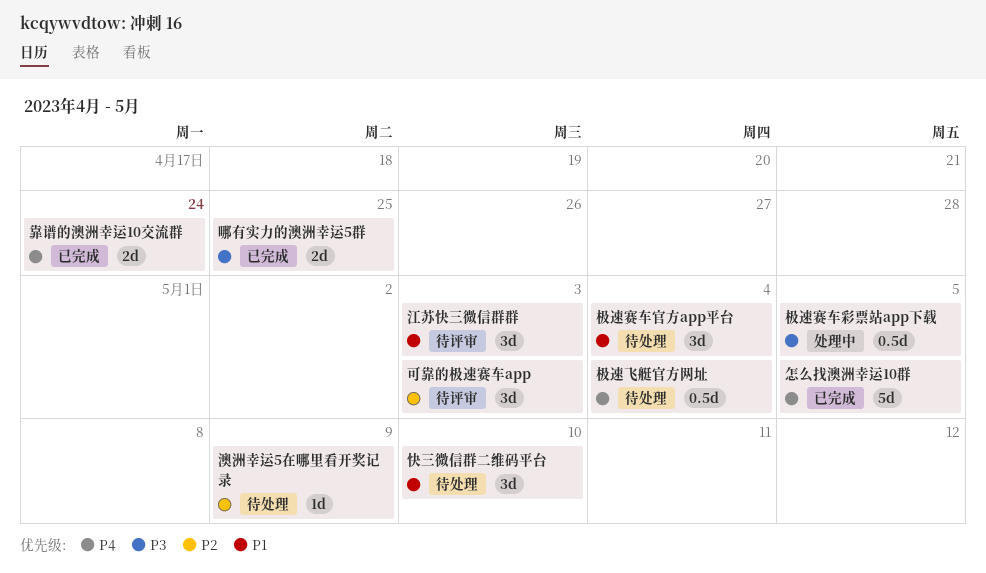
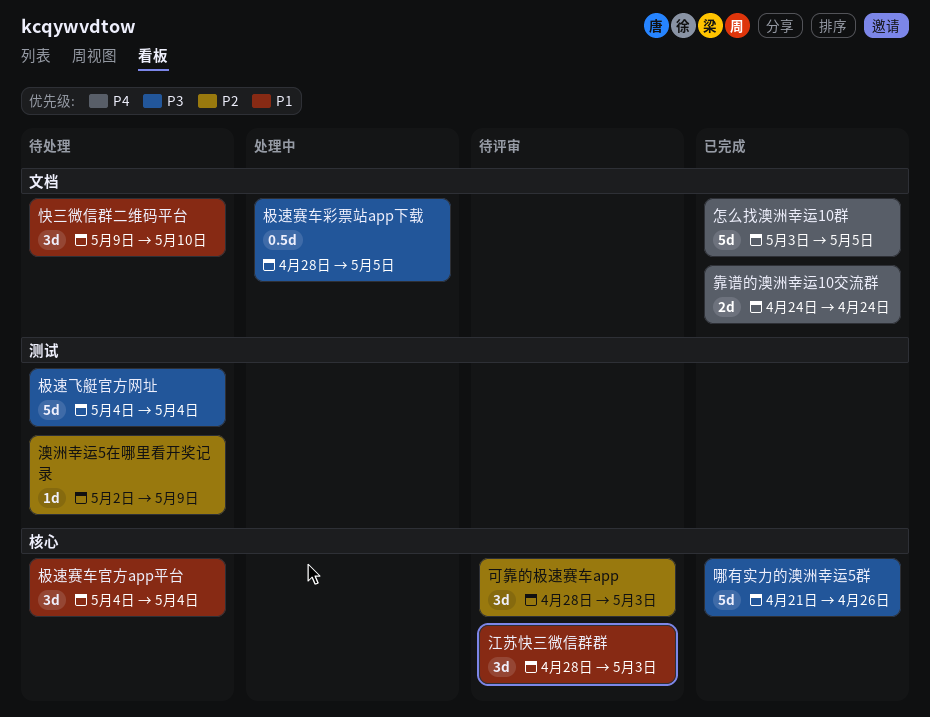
哪有实力的澳洲幸运5群, estimate: 2d -> 5d
哪有实力的澳洲幸运5群, due: Apr 25 -> Apr 26
极速飞艇官方网址, priority: P4 -> P3
极速飞艇官方网址, estimate: 0.5d -> 5d

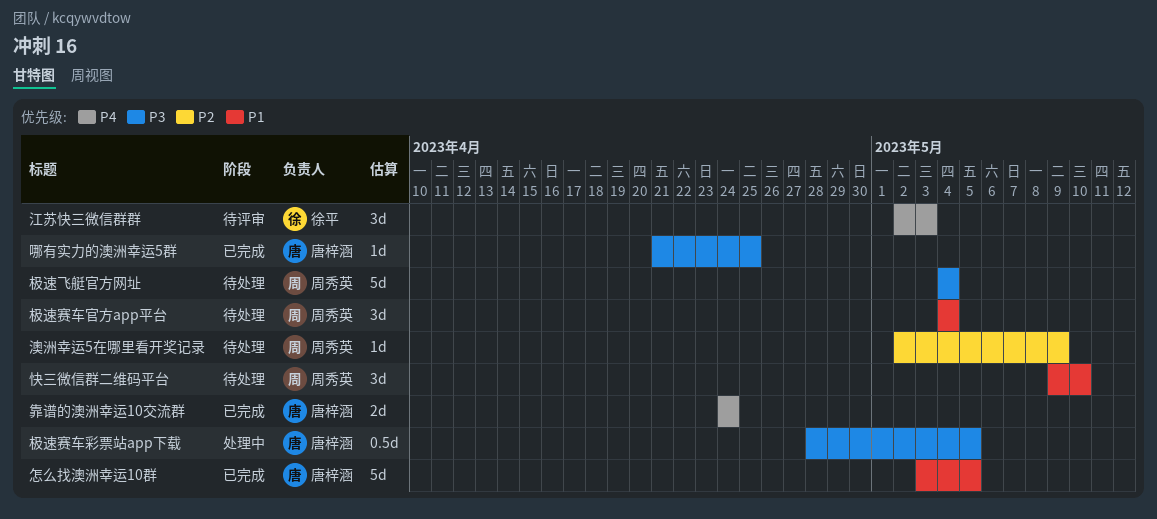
可靠的极速赛车app: present -> none
哪有实力的澳洲幸运5群, estimate: 5d -> 1d
哪有实力的澳洲幸运5群, due: Apr 26 -> Apr 25
怎么找澳洲幸运10群, priority: P4 -> P1
江苏快三微信群群, priority: P1 -> P4
江苏快三微信群群, start: Apr 28 -> May 2

